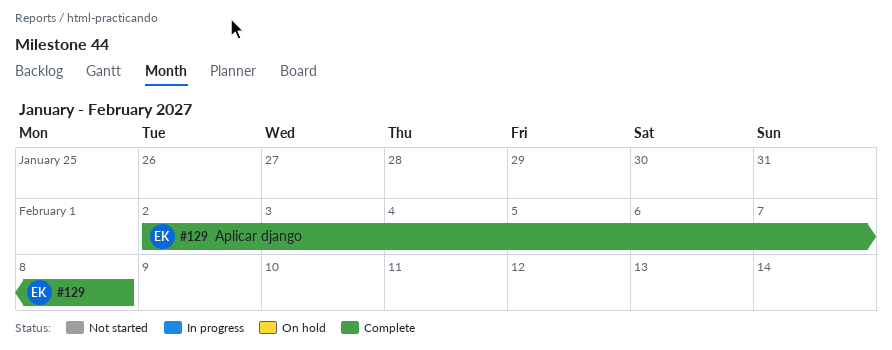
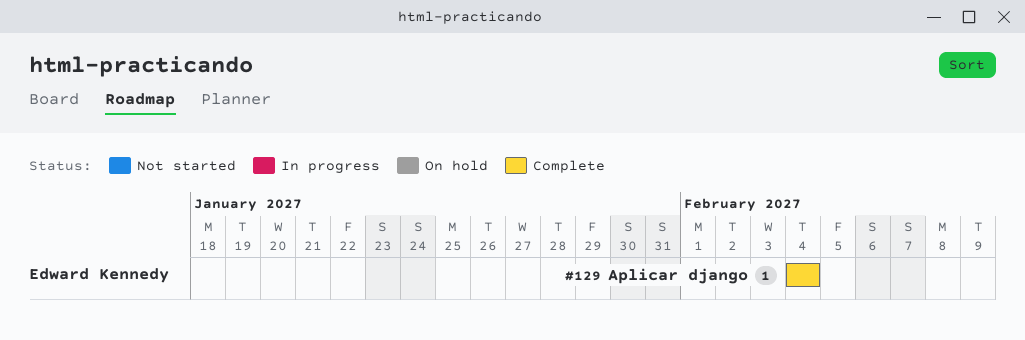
#129, start: Feb 2 -> Feb 4
#129, due: Feb 8 -> Feb 4

